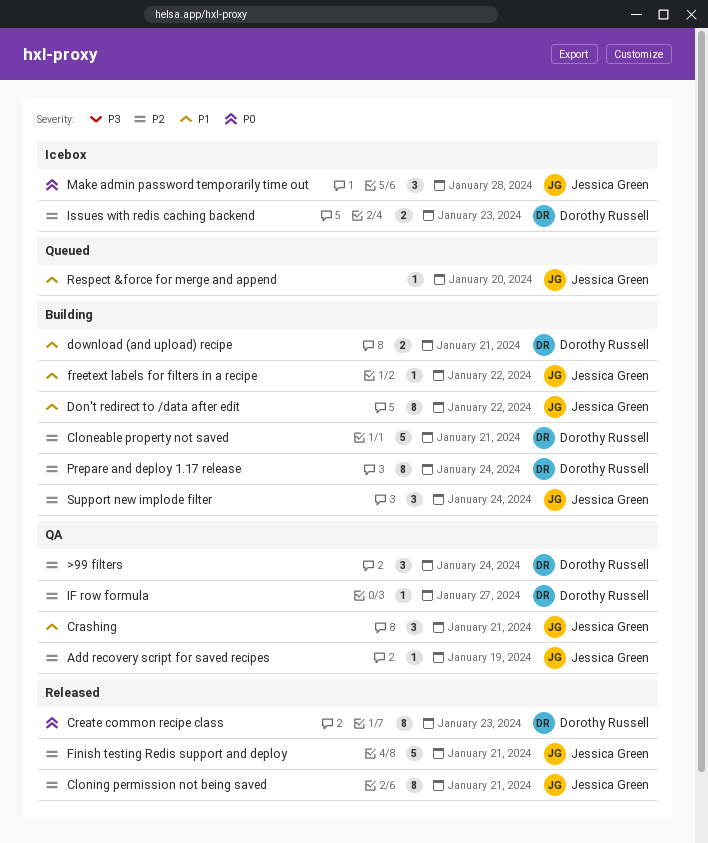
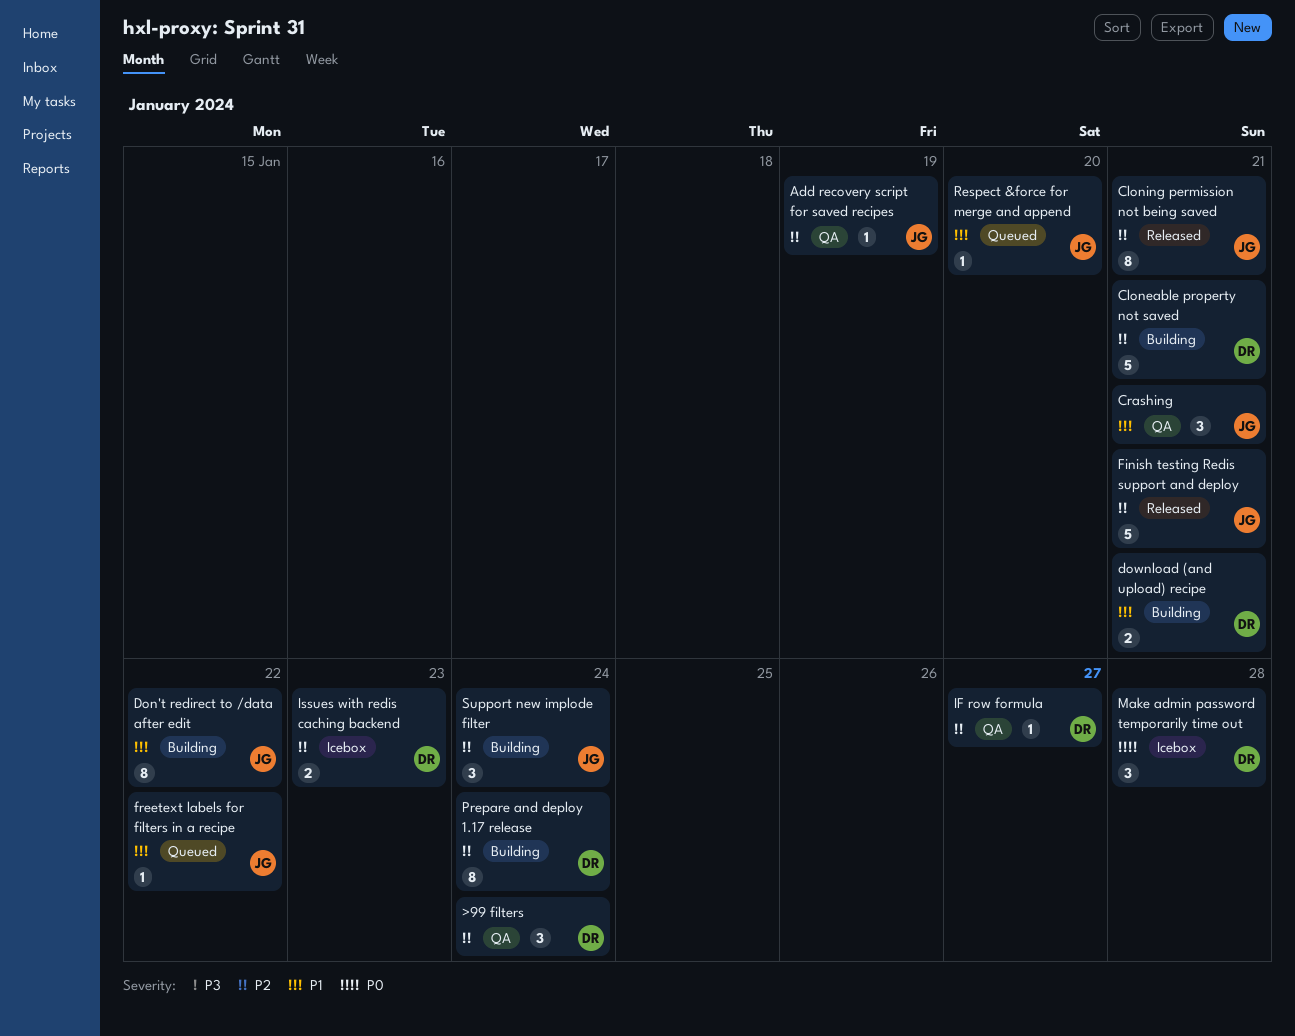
Create common recipe class: present -> none
freetext labels for filters in a recipe, status: Building -> Queued
Make admin password temporarily time out, owner: Jessica Green -> Dorothy Russell

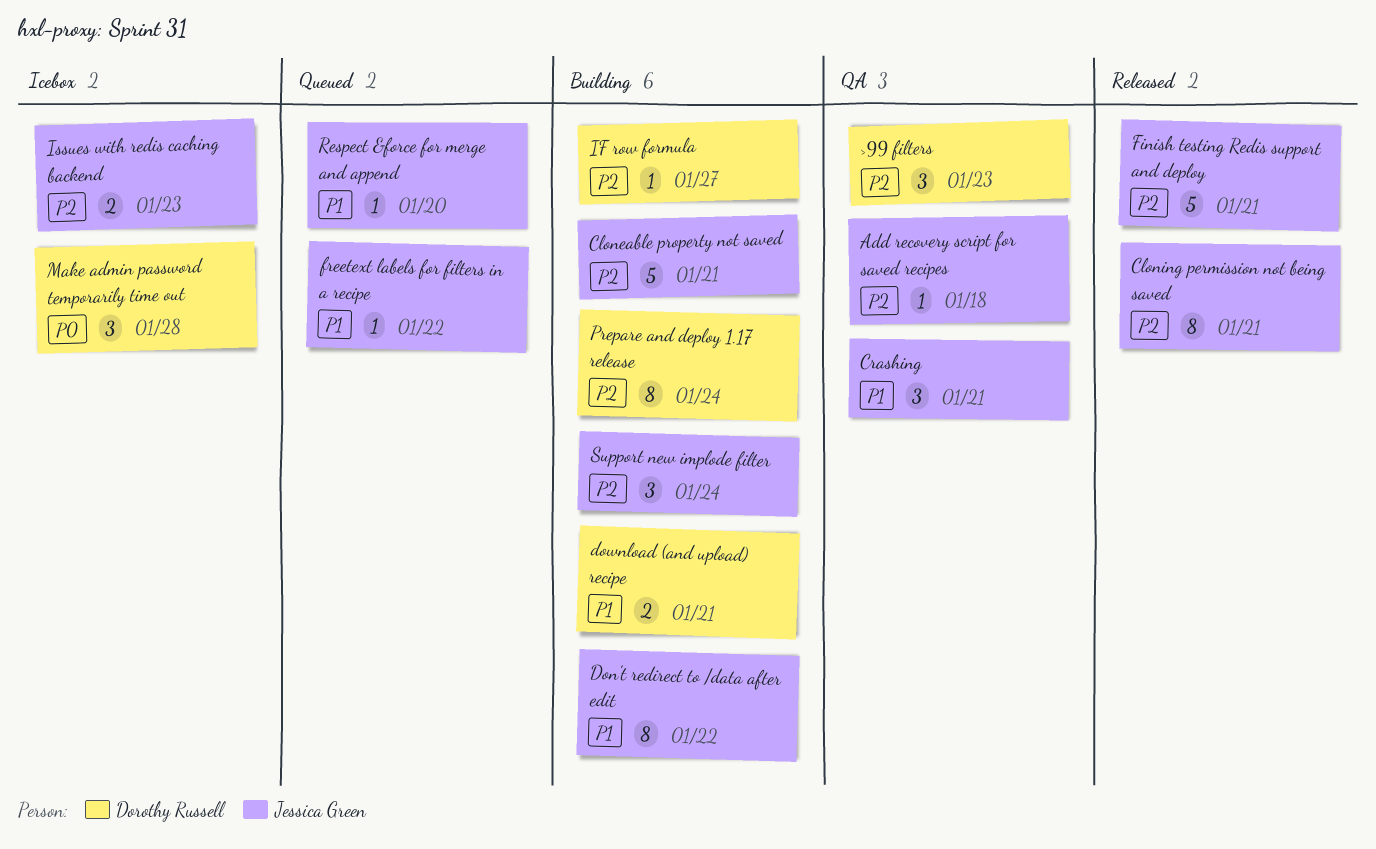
>99 filters, due: Jan 24 -> Jan 23
Add recovery script for saved recipes, due: Jan 19 -> Jan 18
Cloneable property not saved, owner: Dorothy Russell -> Jessica Green
IF row formula, status: QA -> Building
Issues with redis caching backend, owner: Dorothy Russell -> Jessica Green

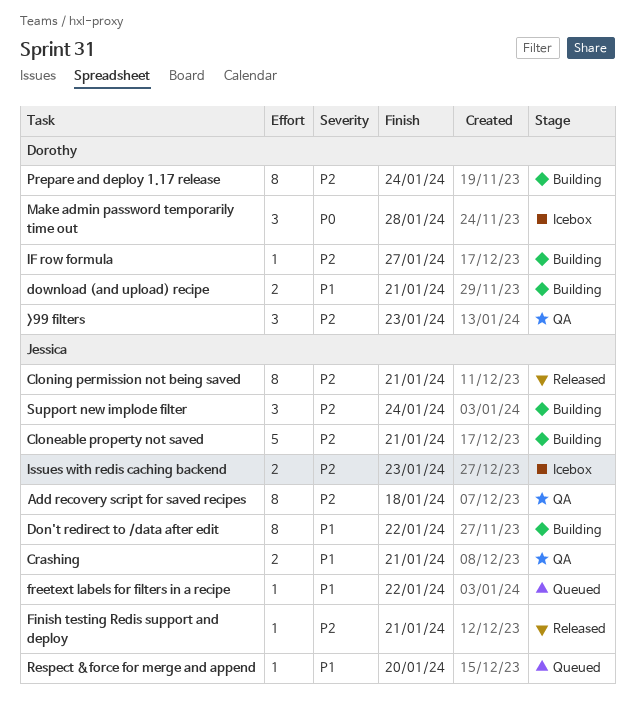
Add recovery script for saved recipes, estimate: 1 -> 8
Crashing, estimate: 3 -> 2
Finish testing Redis support and deploy, estimate: 5 -> 1

